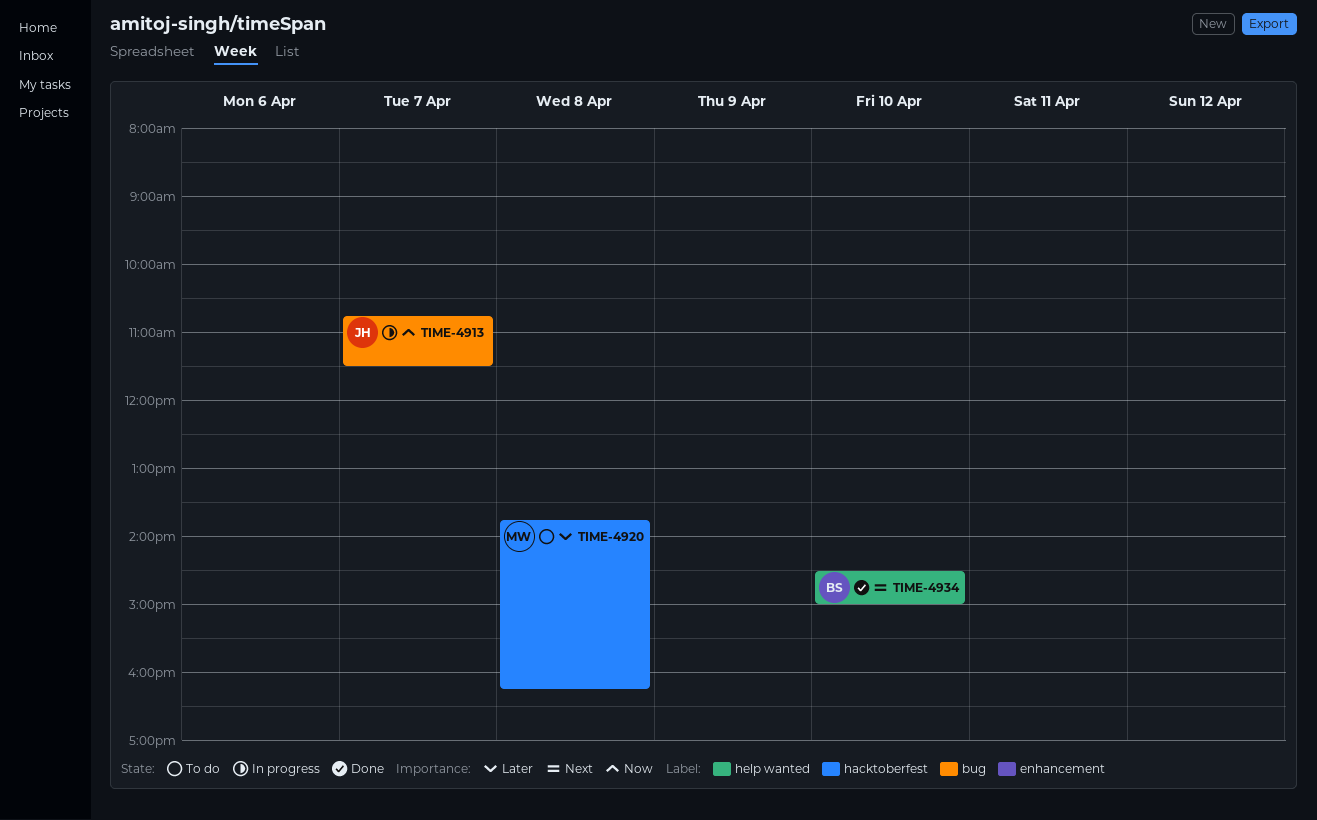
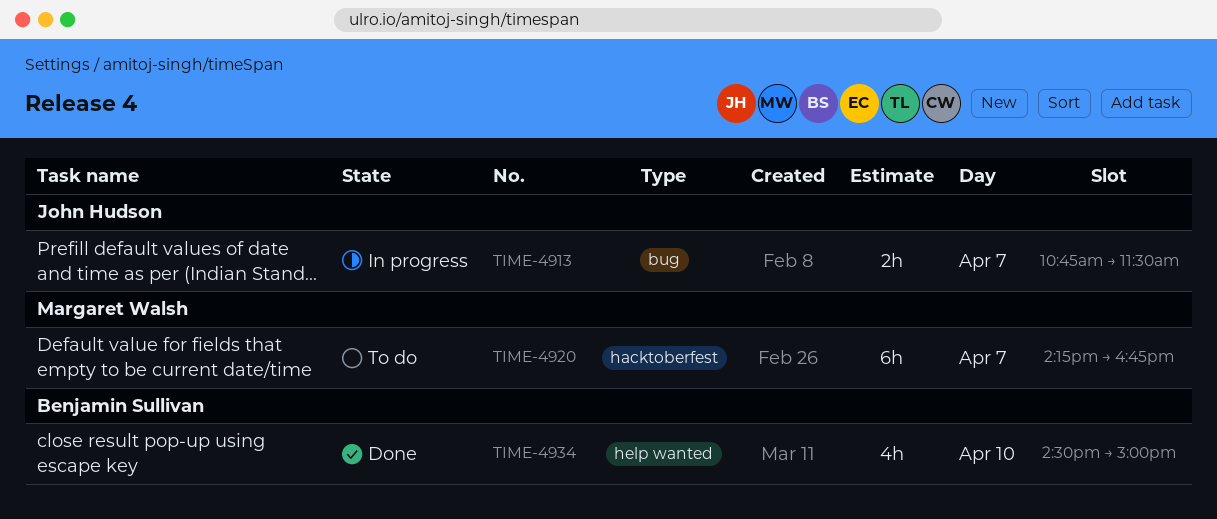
TIME-4920, day: Apr 8 -> Apr 7
TIME-4920, begins: 13:45 -> 14:15
TIME-4920, ends: 16:15 -> 16:45

